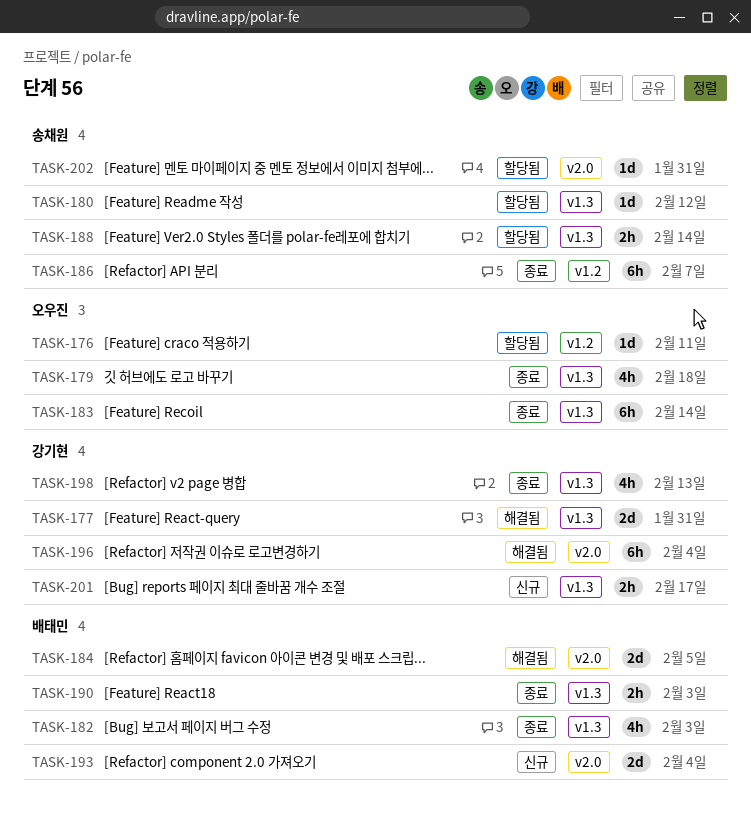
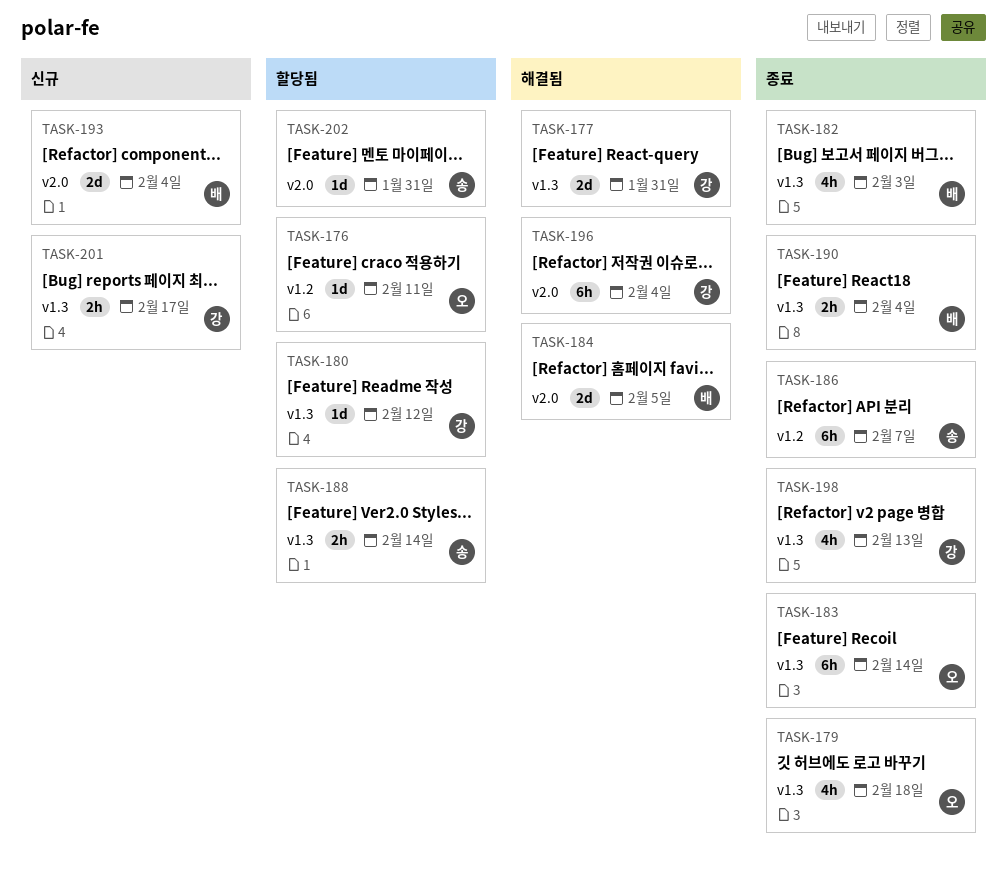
TASK-180, owner: 송채원 -> 강기현
TASK-190, due: Feb 3 -> Feb 4

